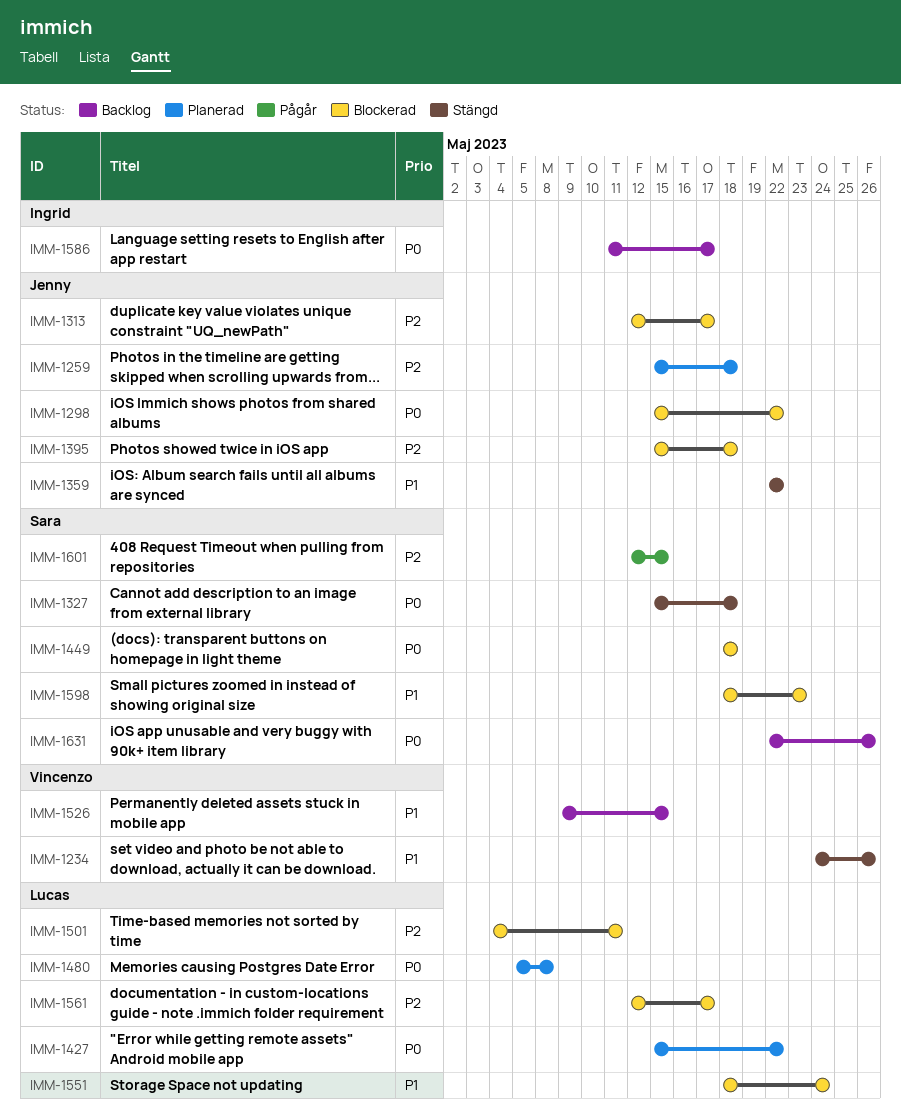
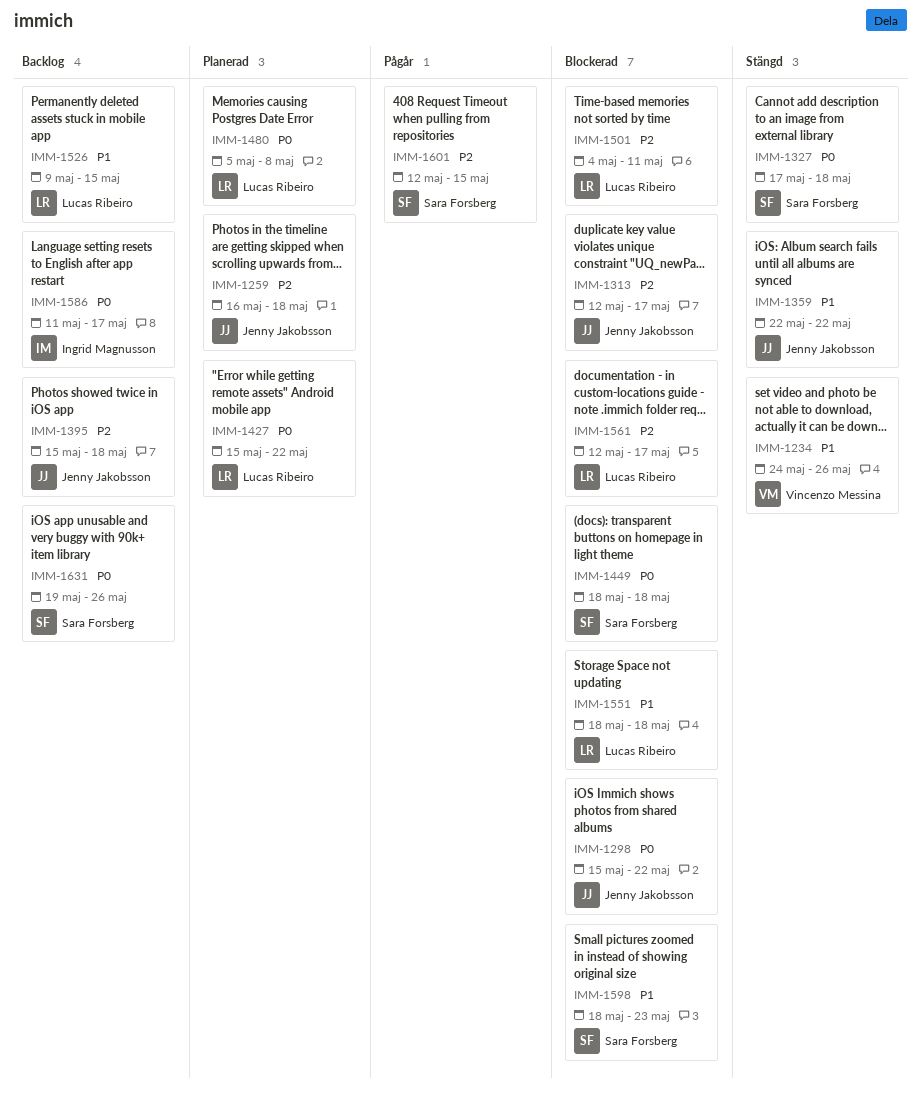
IMM-1259, start: May 15 -> May 16
IMM-1327, start: May 15 -> May 17
IMM-1395, status: Blockerad -> Backlog
IMM-1526, owner: Vincenzo Messina -> Lucas Ribeiro
IMM-1551, due: May 24 -> May 18
IMM-1631, start: May 22 -> May 19

